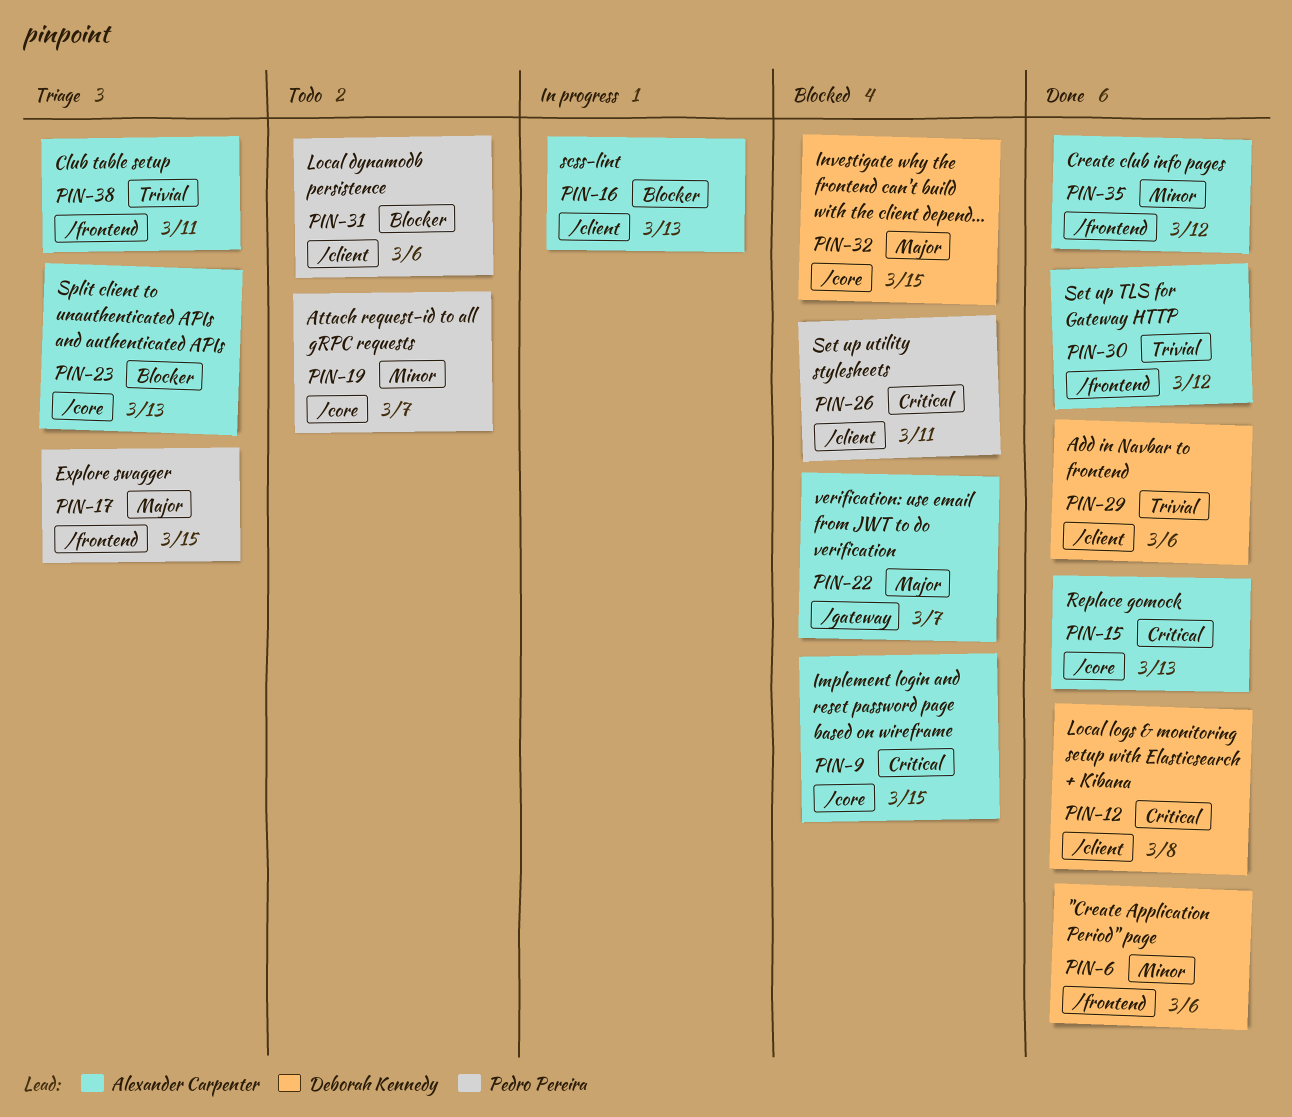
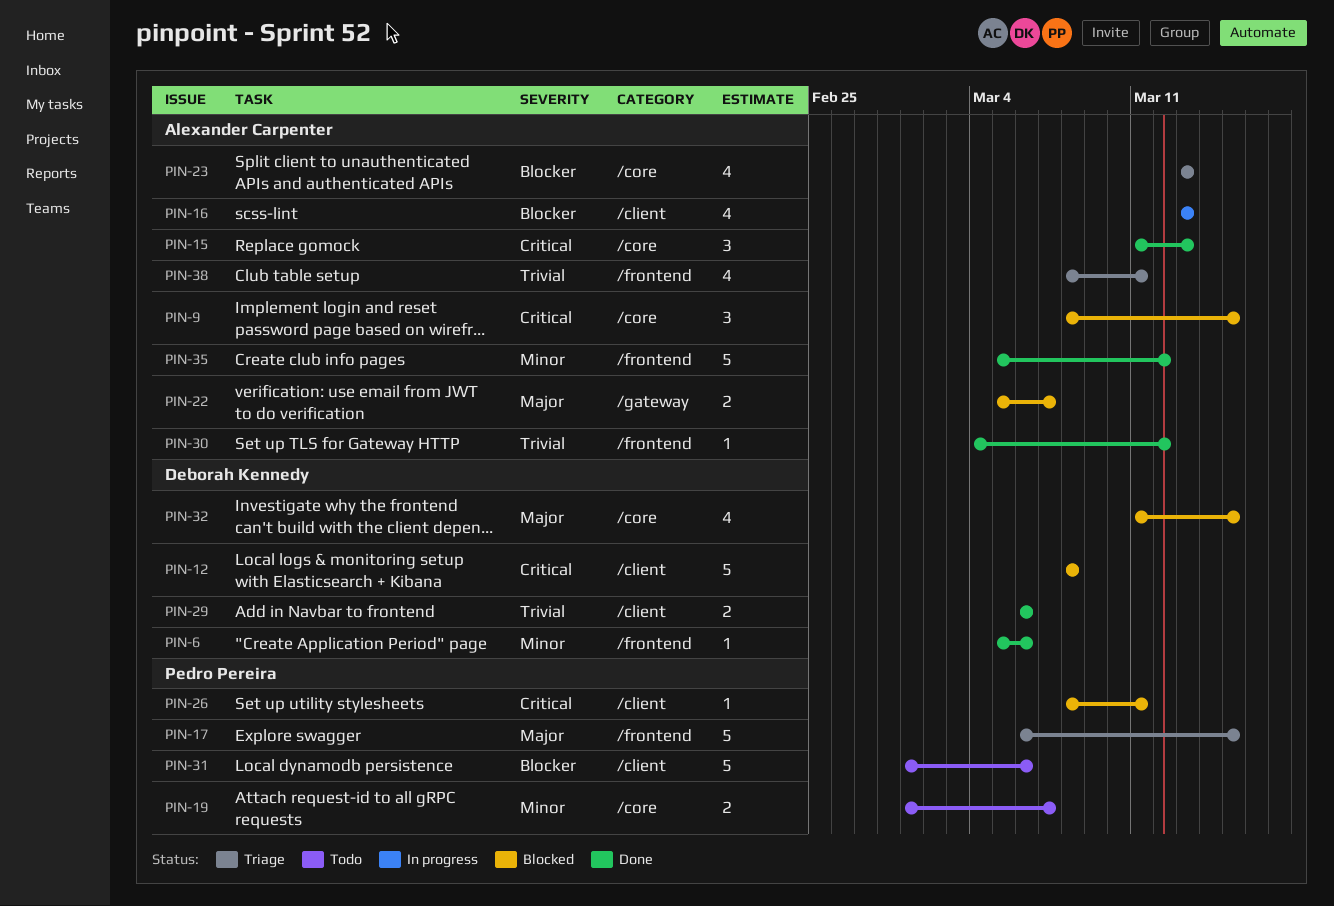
PIN-12, status: Done -> Blocked

